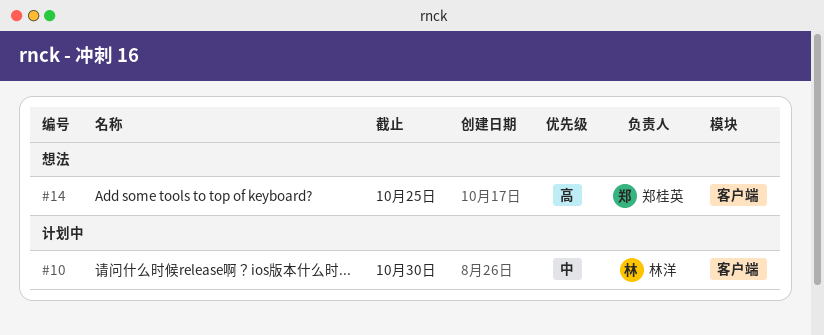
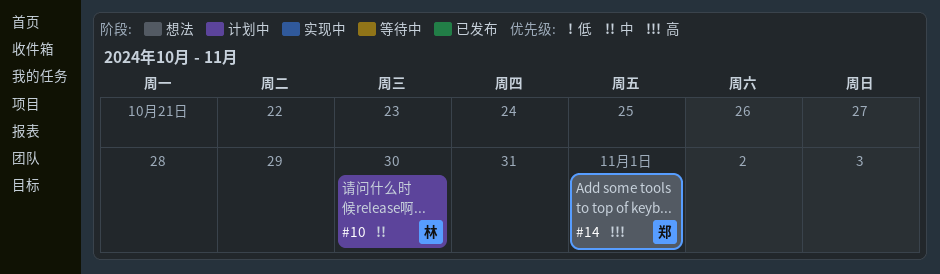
#14, due: Oct 25 -> Nov 1

